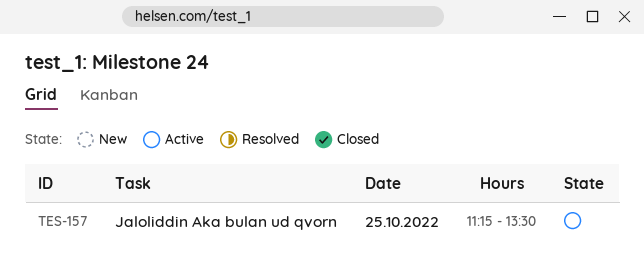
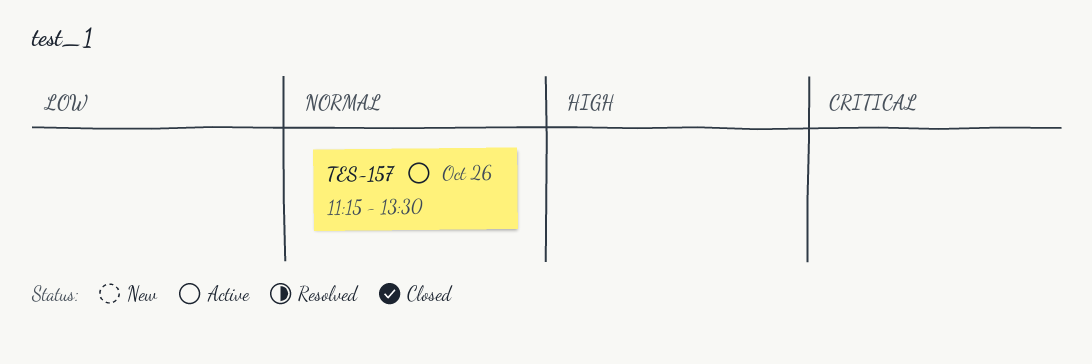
TES-157, day: Oct 25 -> Oct 26

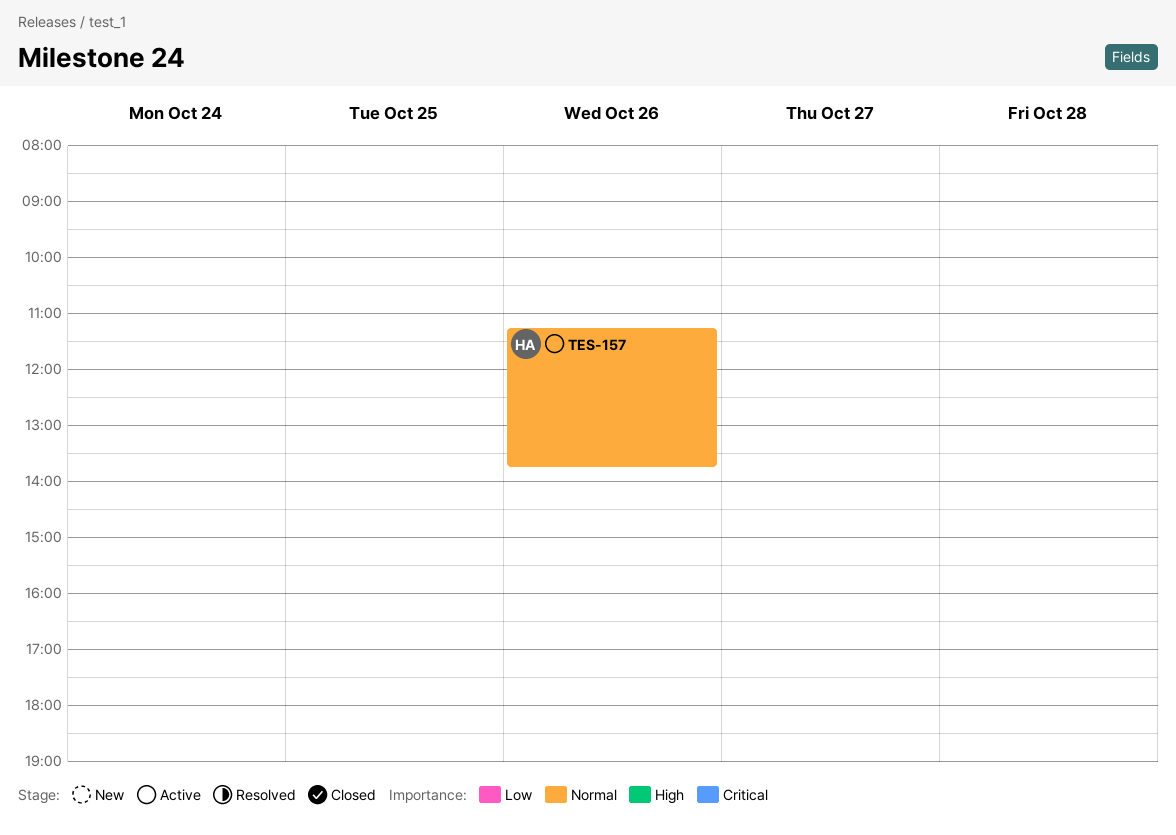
TES-157, ends: 13:30 -> 13:45

